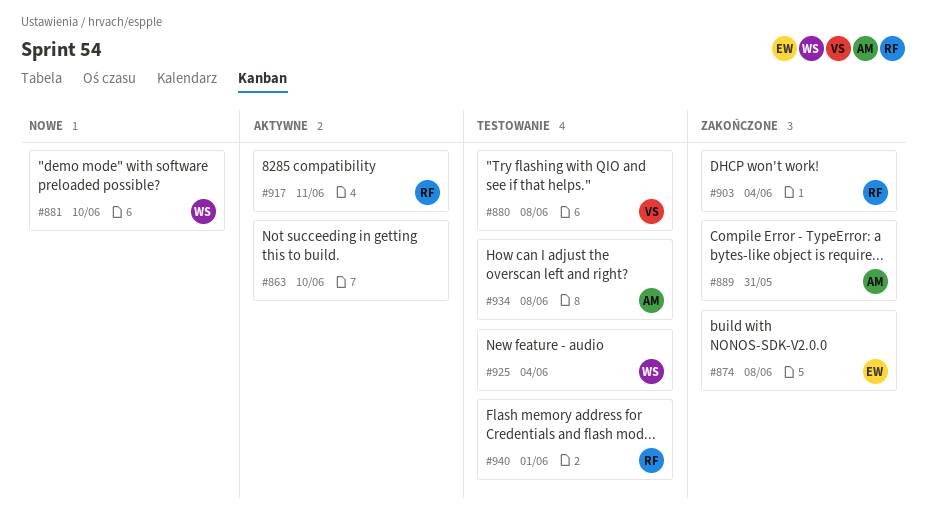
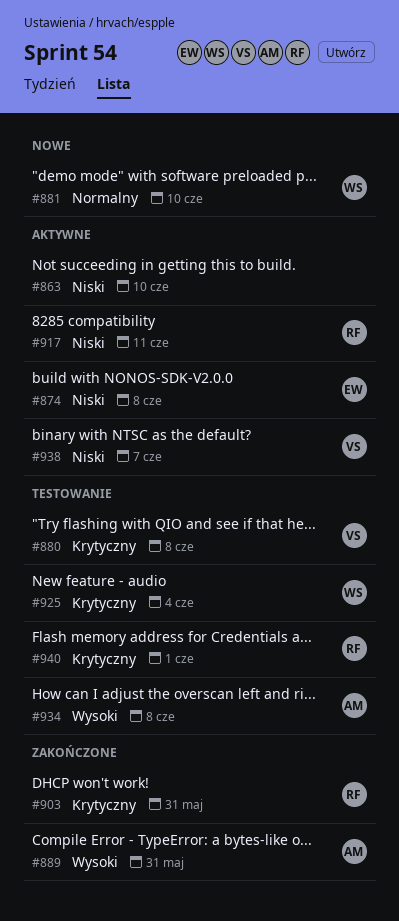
#874, status: Zakończone -> Aktywne
#903, due: Jun 4 -> May 31
#938: none -> present

